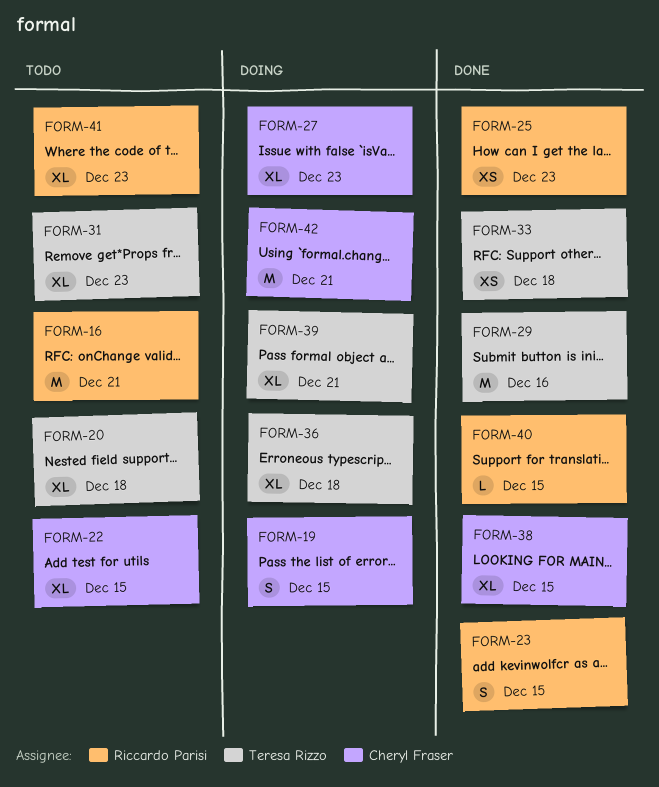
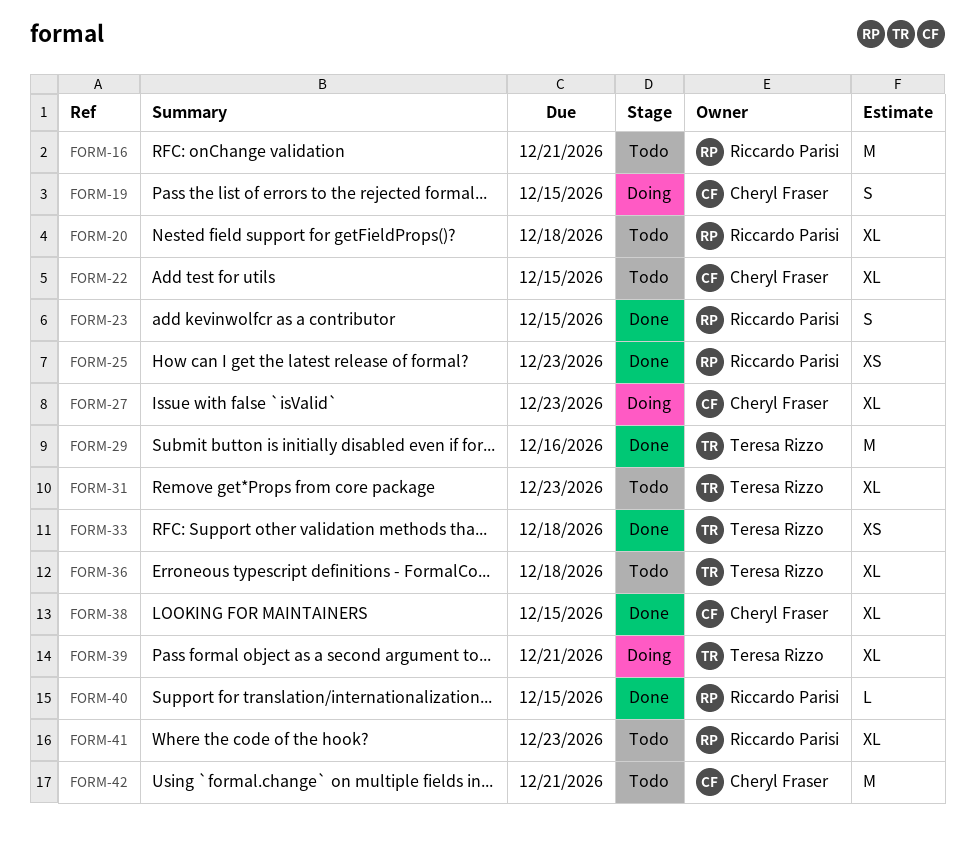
FORM-20, owner: Teresa Rizzo -> Riccardo Parisi
FORM-36, status: Doing -> Todo
FORM-42, status: Doing -> Todo

